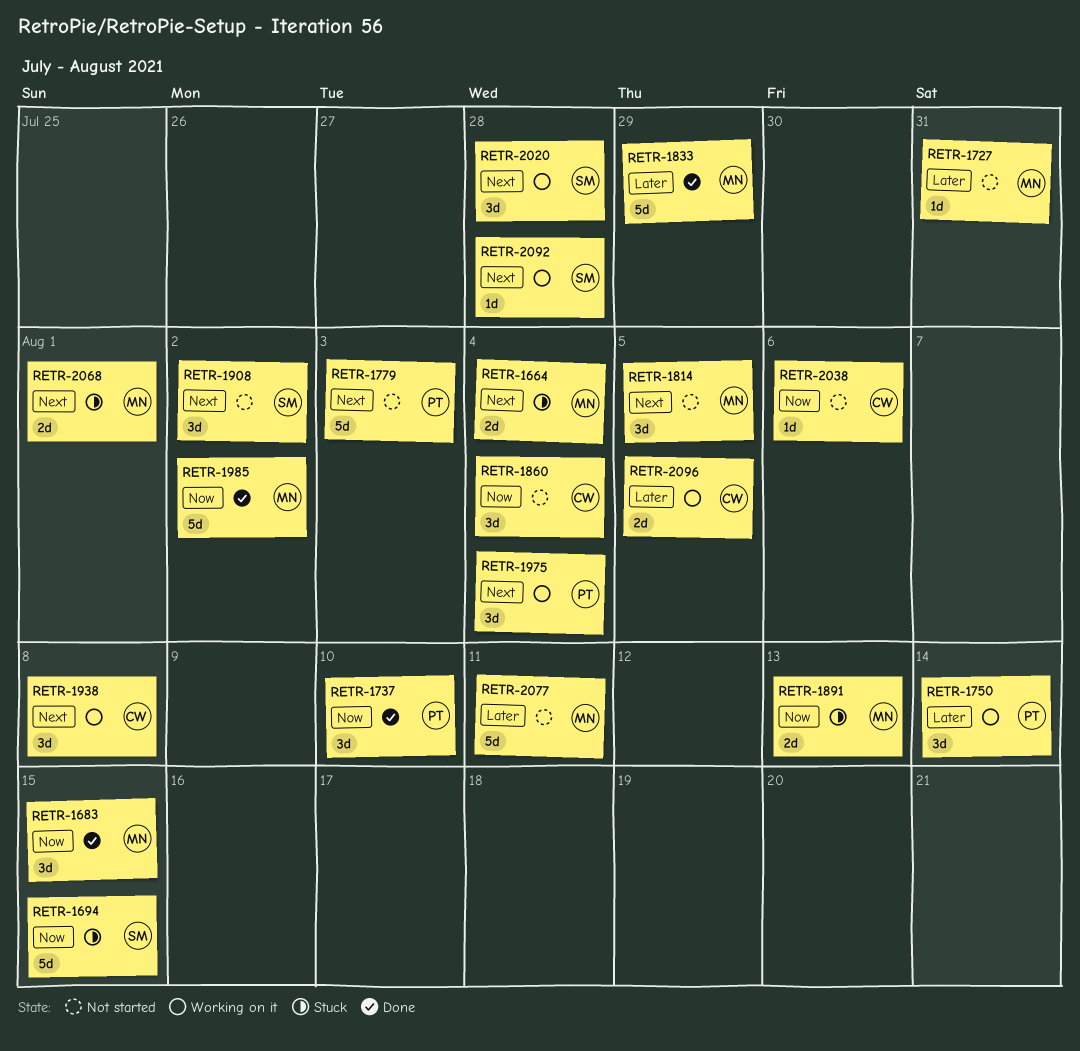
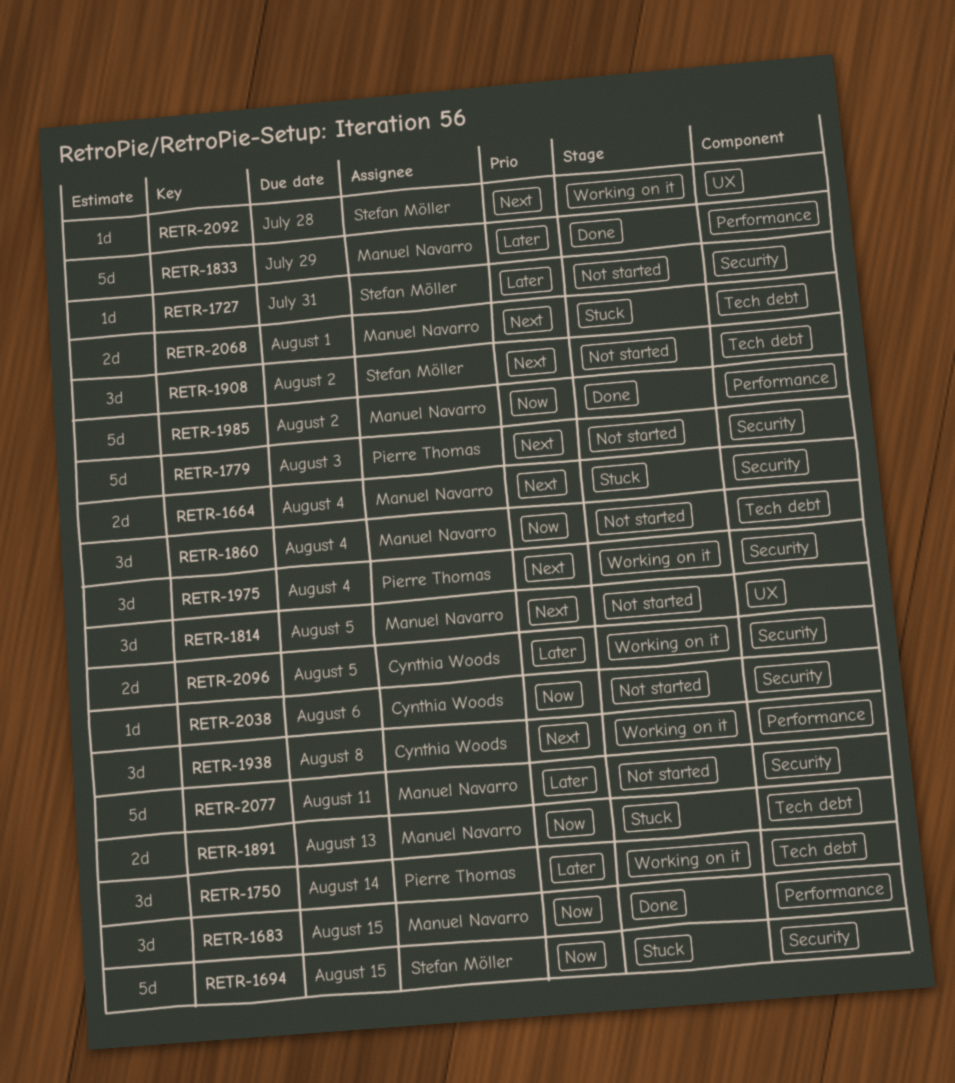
RETR-1727, owner: Manuel Navarro -> Stefan Möller
RETR-1737: present -> none
RETR-1860, owner: Cynthia Woods -> Manuel Navarro
RETR-2020: present -> none

